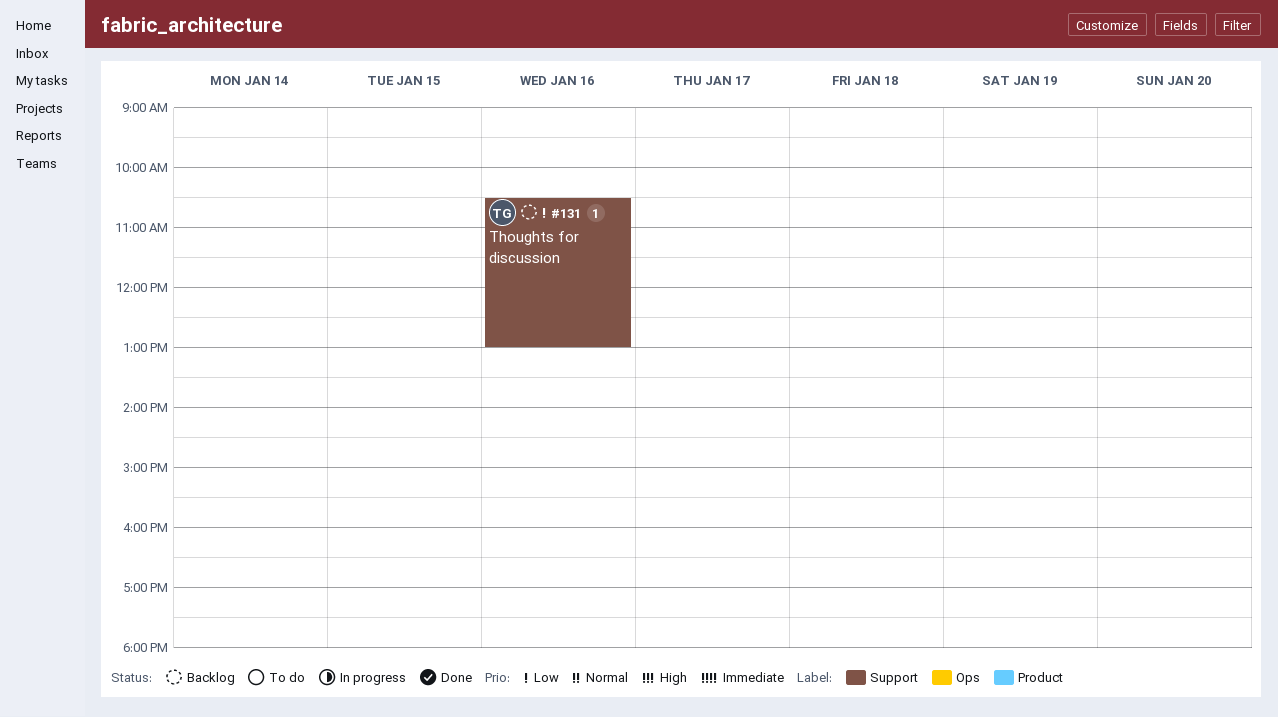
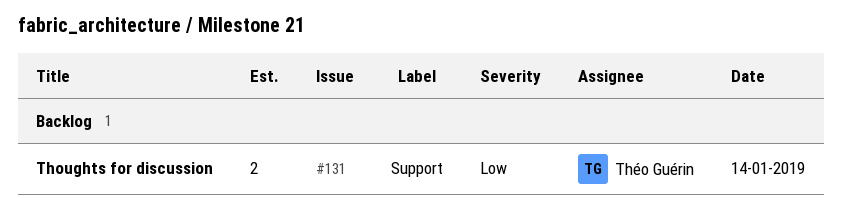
#131, estimate: 1 -> 2
#131, day: Jan 16 -> Jan 14

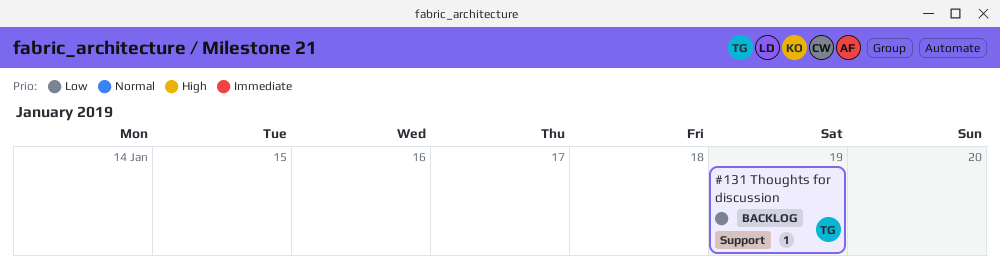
#131, estimate: 2 -> 1
#131, day: Jan 14 -> Jan 19

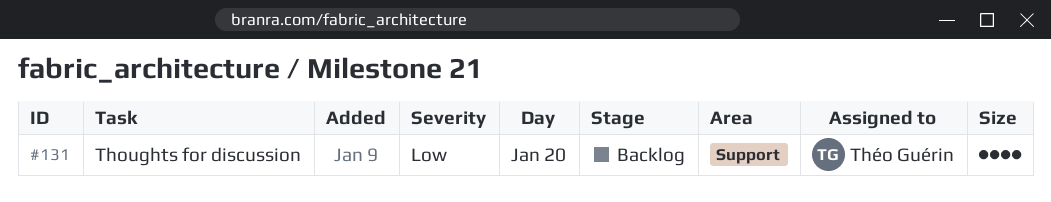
#131, estimate: 1 -> 4
#131, day: Jan 19 -> Jan 20

